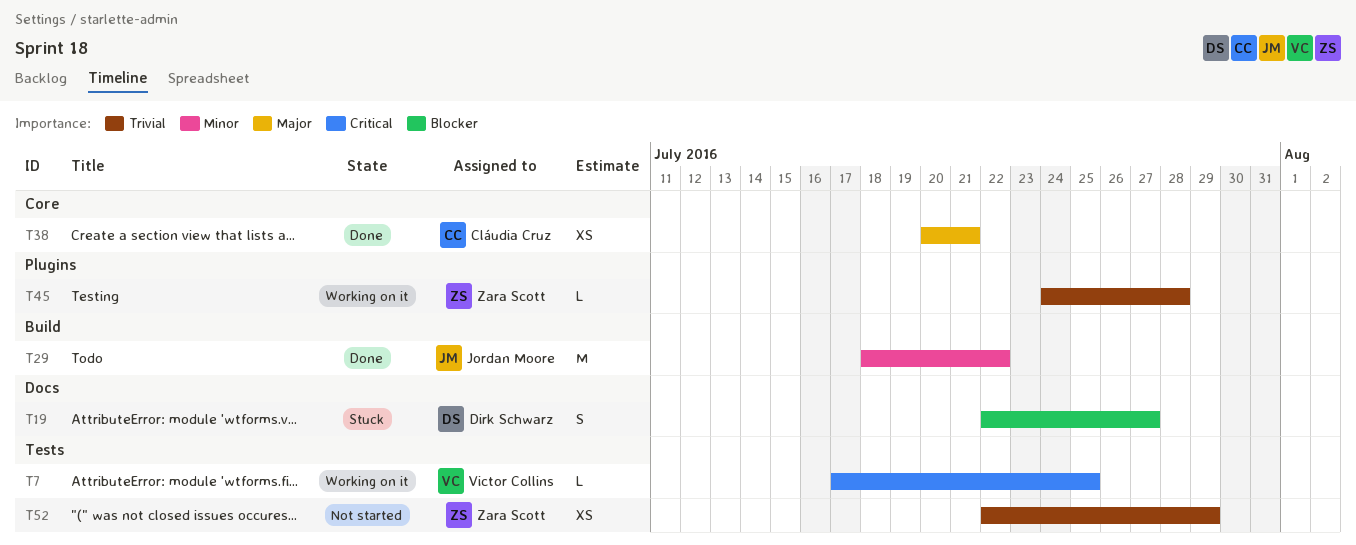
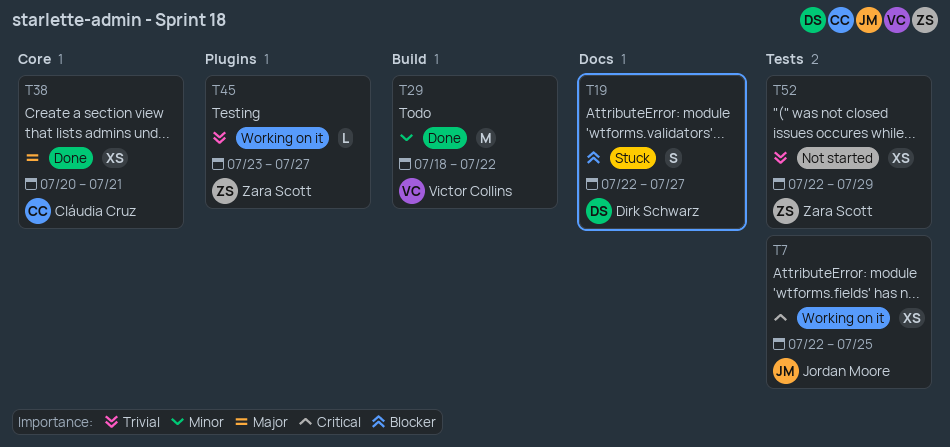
T7, owner: Victor Collins -> Jordan Moore
T7, estimate: L -> XS
T7, start: Jul 17 -> Jul 22
T29, owner: Jordan Moore -> Victor Collins
T45, start: Jul 24 -> Jul 23
T45, due: Jul 28 -> Jul 27

